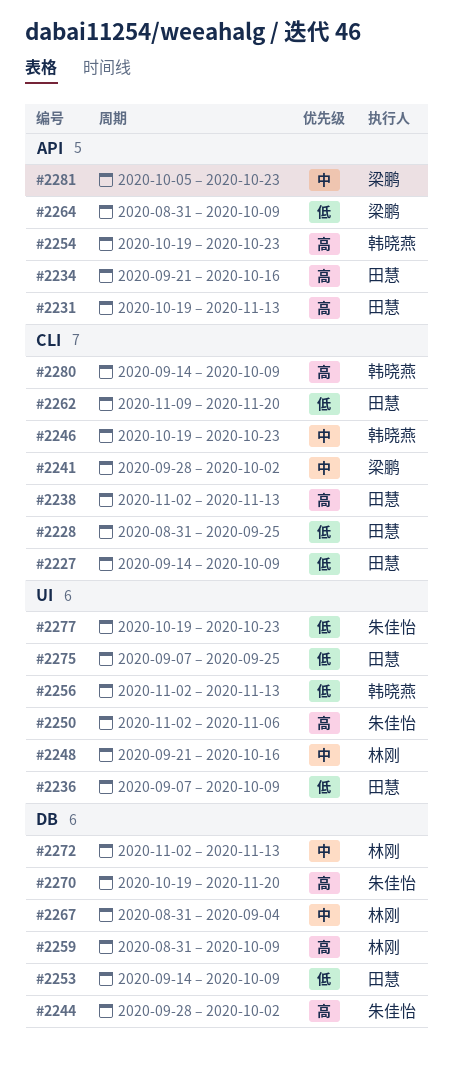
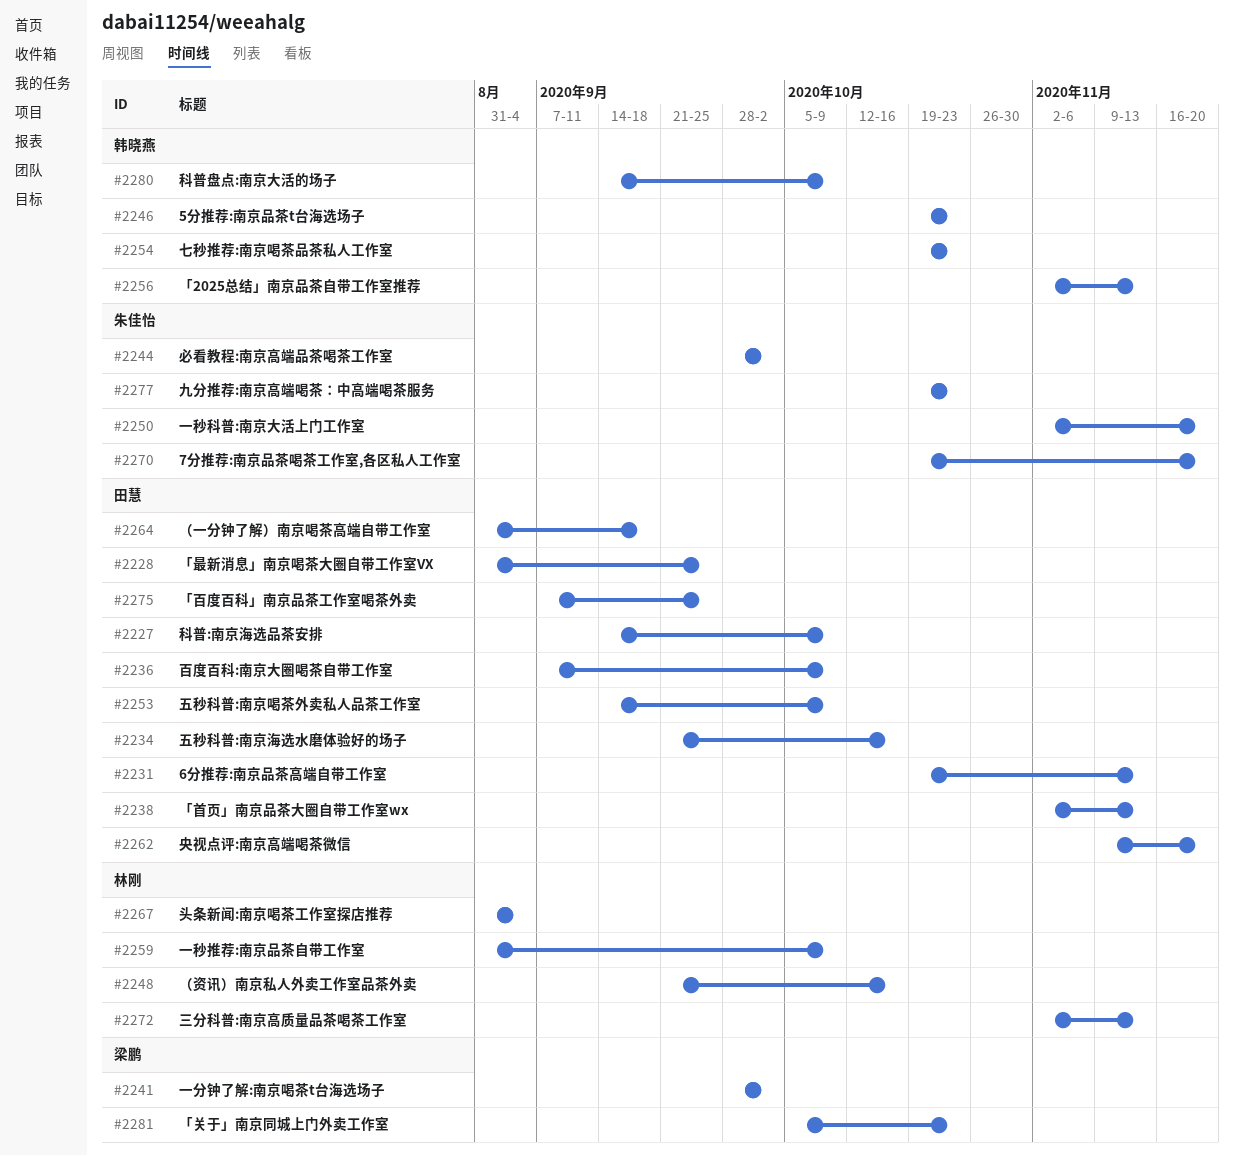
#2250, due: Nov 6 -> Nov 20
#2264, owner: 梁鹏 -> 田慧
#2264, due: Oct 9 -> Sep 18

